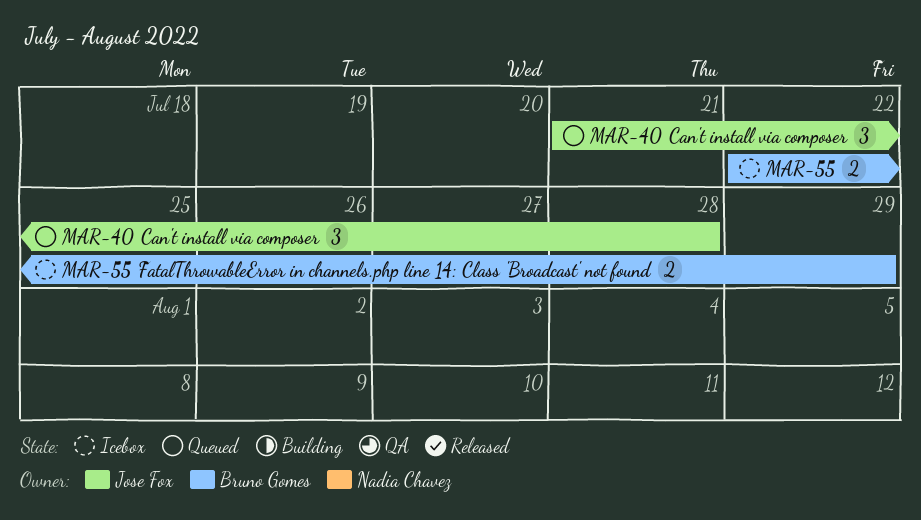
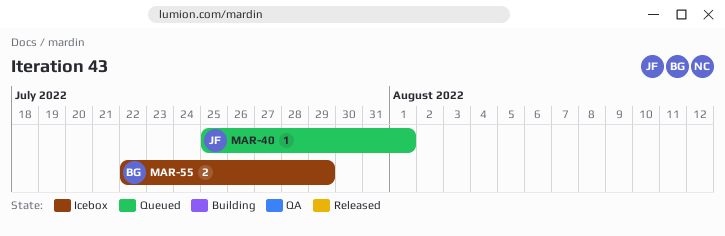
MAR-40, estimate: 3 -> 1
MAR-40, start: Jul 21 -> Jul 25
MAR-40, due: Jul 28 -> Aug 1

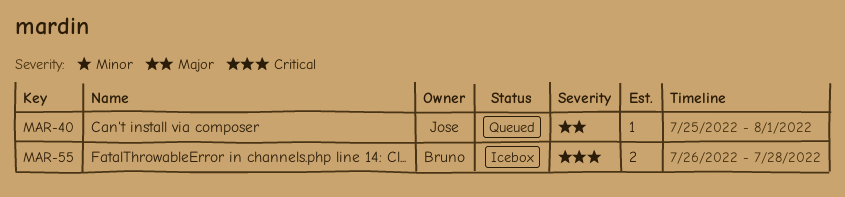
MAR-55, start: Jul 22 -> Jul 26
MAR-55, due: Jul 29 -> Jul 28

